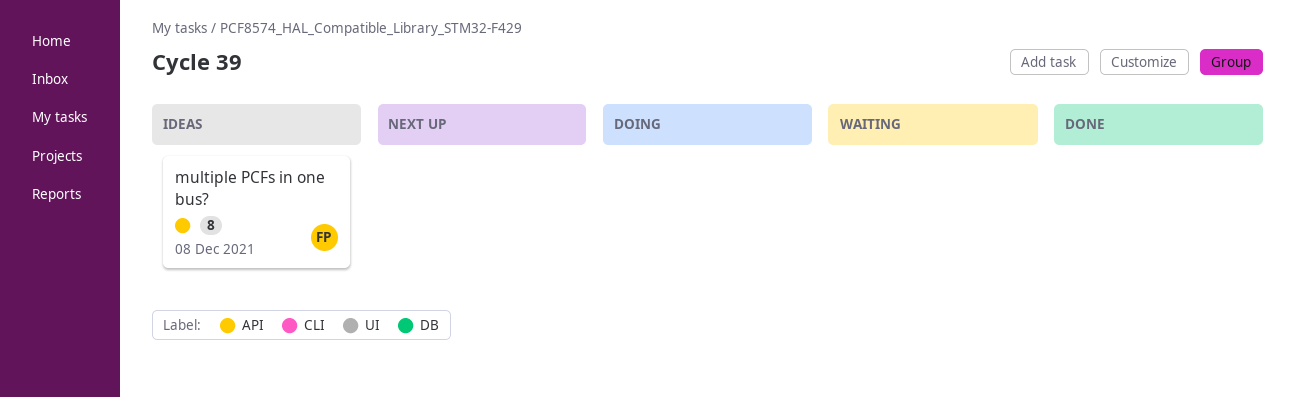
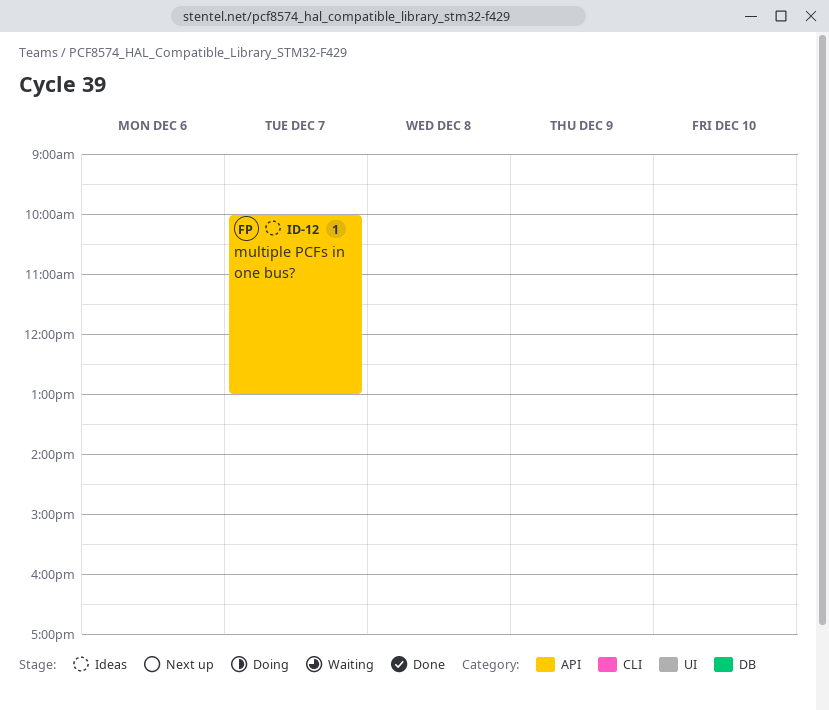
multiple PCFs in one bus?, estimate: 8 -> 1
multiple PCFs in one bus?, day: Dec 8 -> Dec 7

